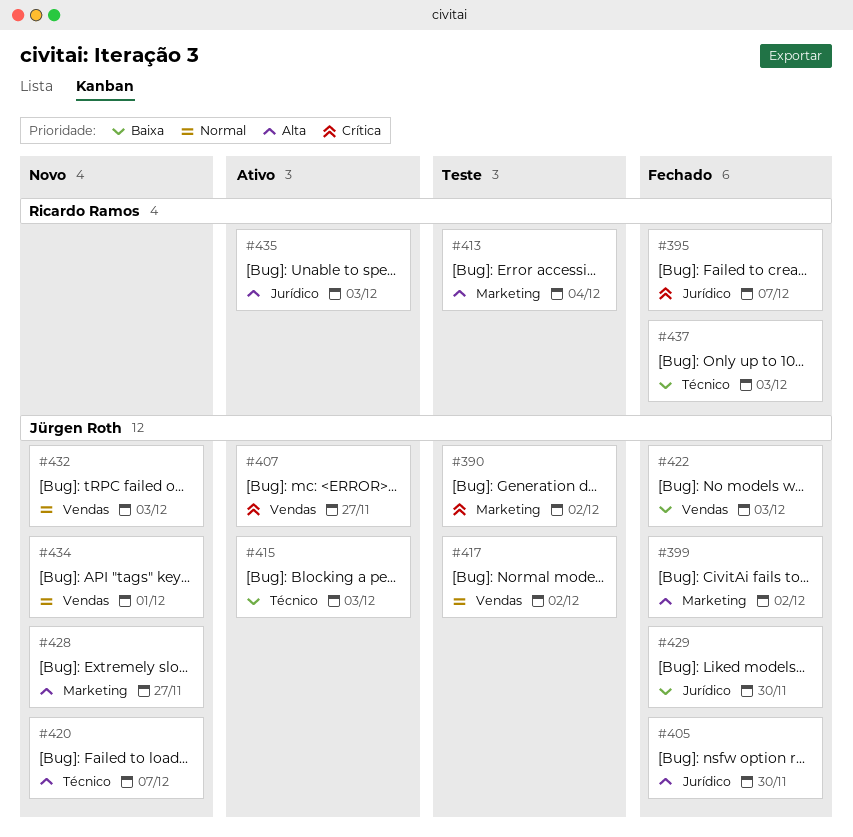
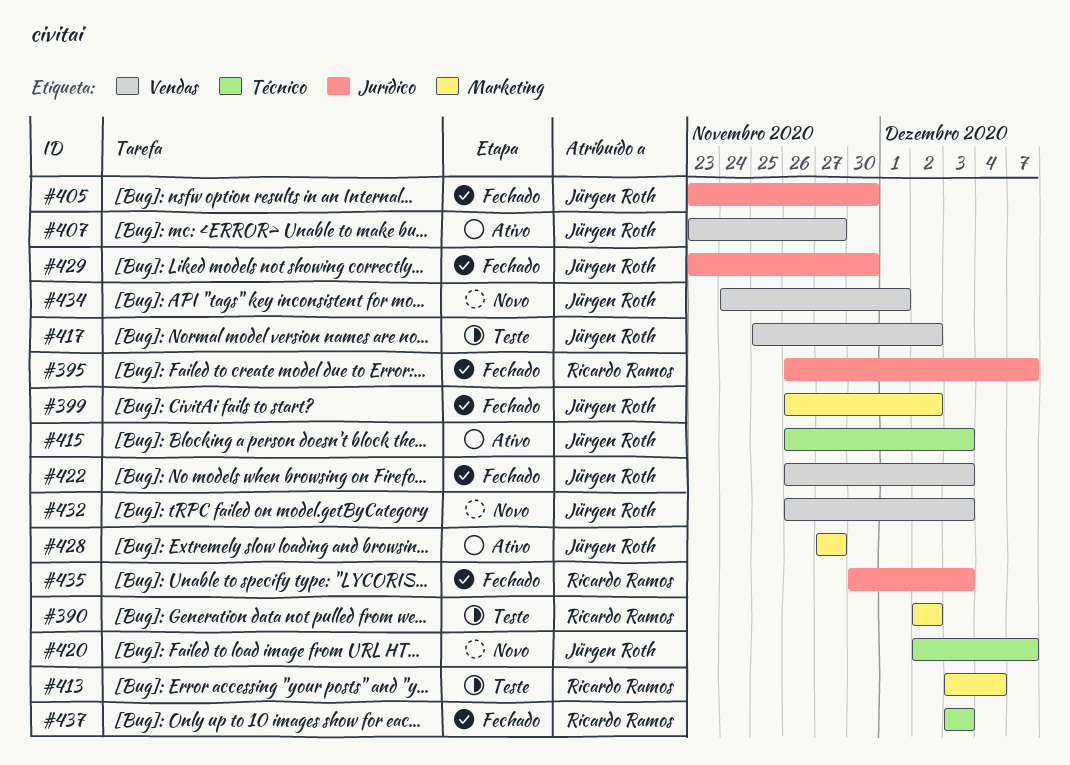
#390, owner: Jürgen Roth -> Ricardo Ramos
#428, status: Novo -> Ativo
#435, status: Ativo -> Fechado

